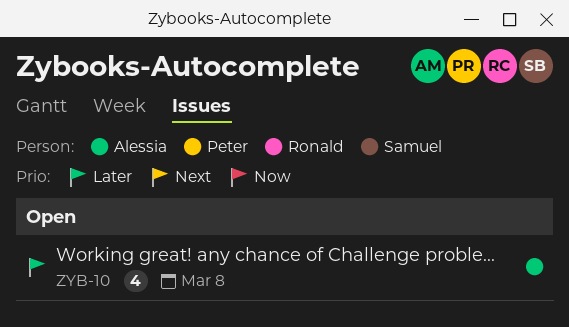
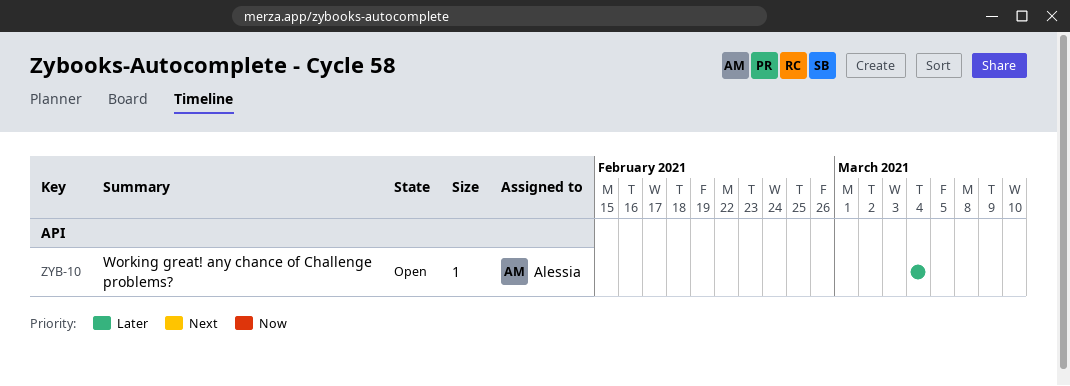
ZYB-10, estimate: 4 -> 1
ZYB-10, due: Mar 8 -> Mar 4

